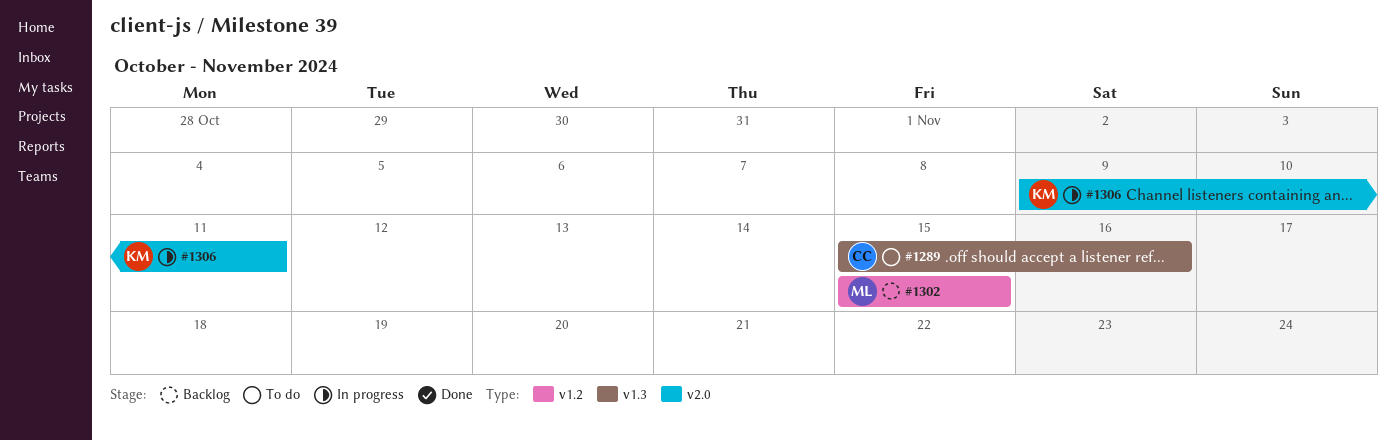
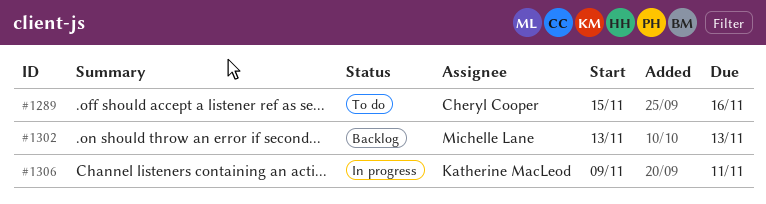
#1302, start: Nov 15 -> Nov 13
#1302, due: Nov 15 -> Nov 13

